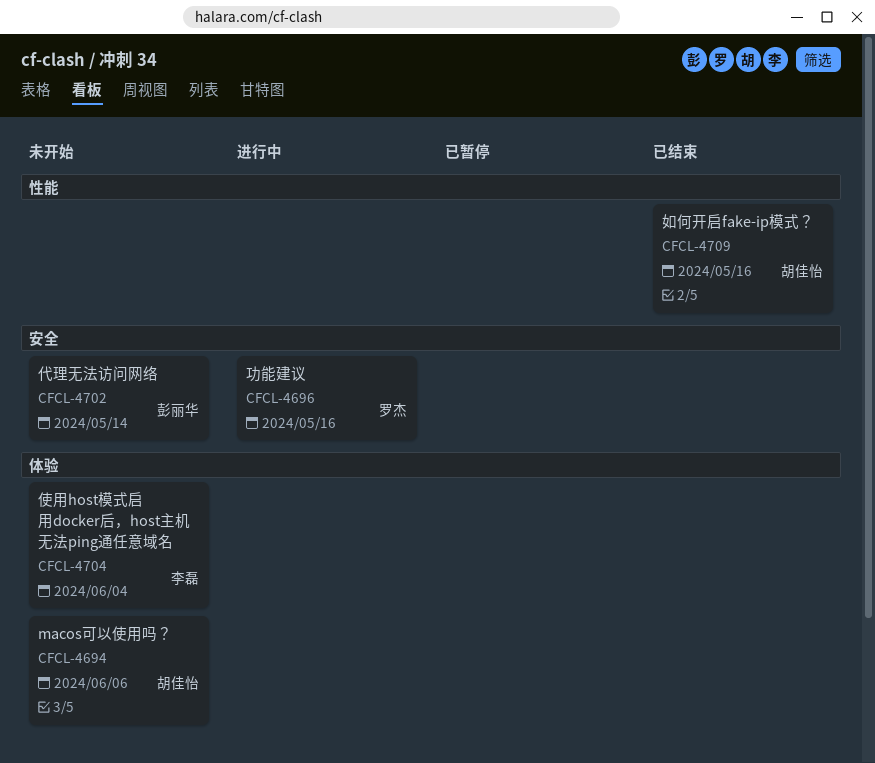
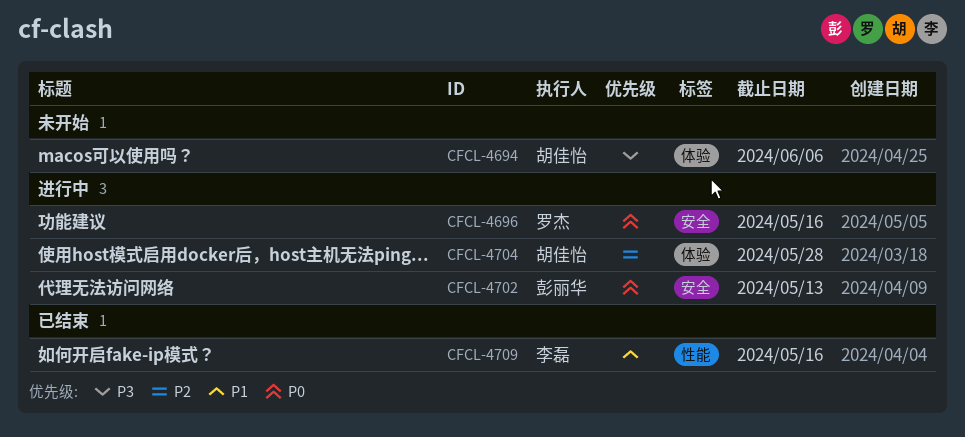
CFCL-4702, status: 未开始 -> 进行中
CFCL-4702, due: May 14 -> May 13
CFCL-4704, status: 未开始 -> 进行中
CFCL-4704, owner: 李磊 -> 胡佳怡
CFCL-4704, due: Jun 4 -> May 28
CFCL-4709, owner: 胡佳怡 -> 李磊

